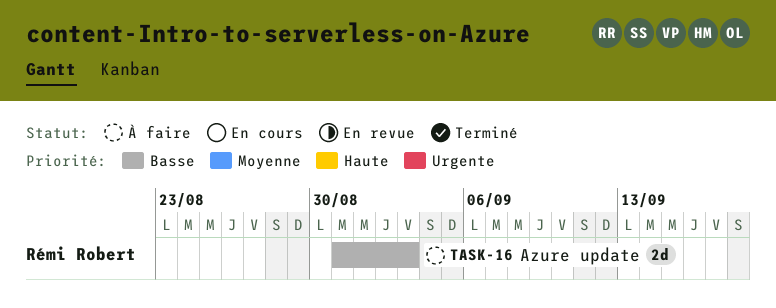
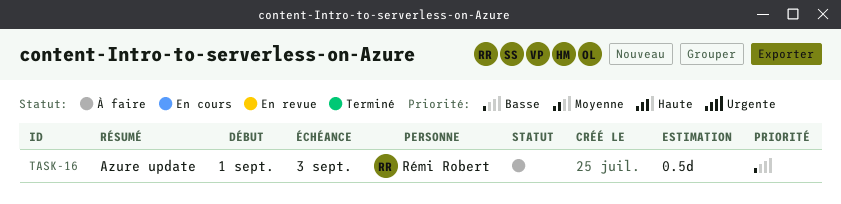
TASK-16, estimate: 2d -> 0.5d
TASK-16, start: Aug 31 -> Sep 1

